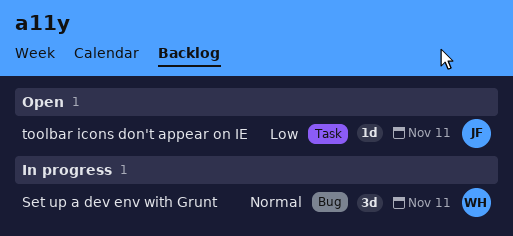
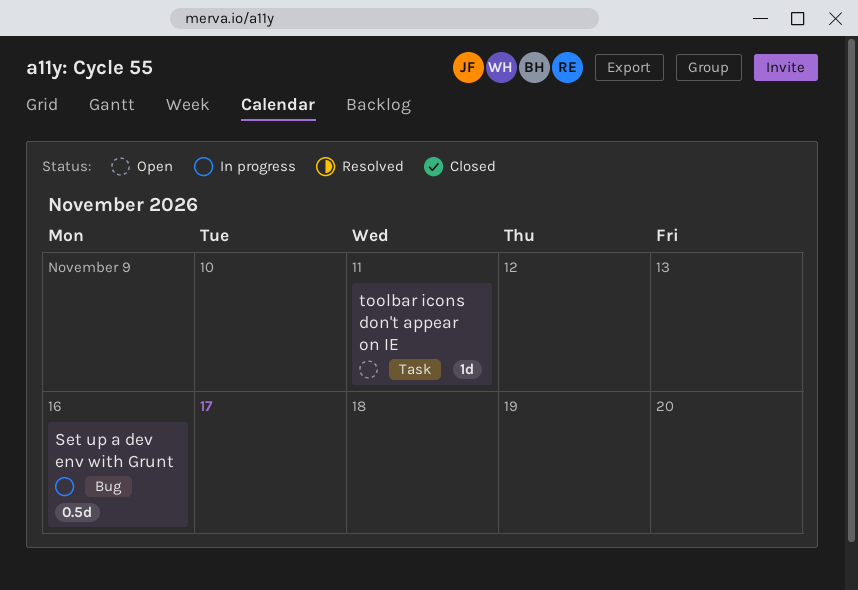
Set up a dev env with Grunt, estimate: 3d -> 0.5d
Set up a dev env with Grunt, due: Nov 11 -> Nov 16

